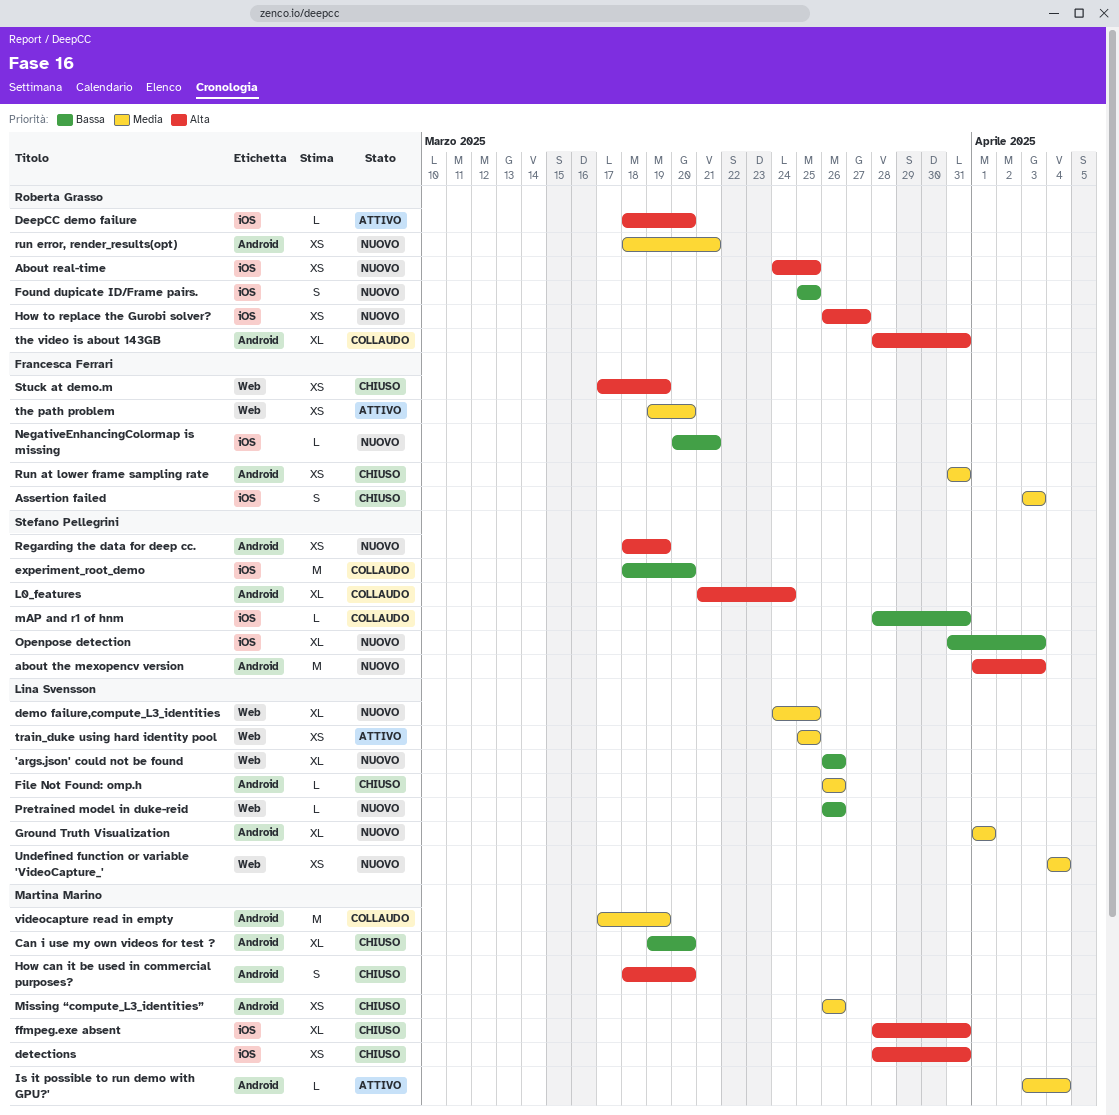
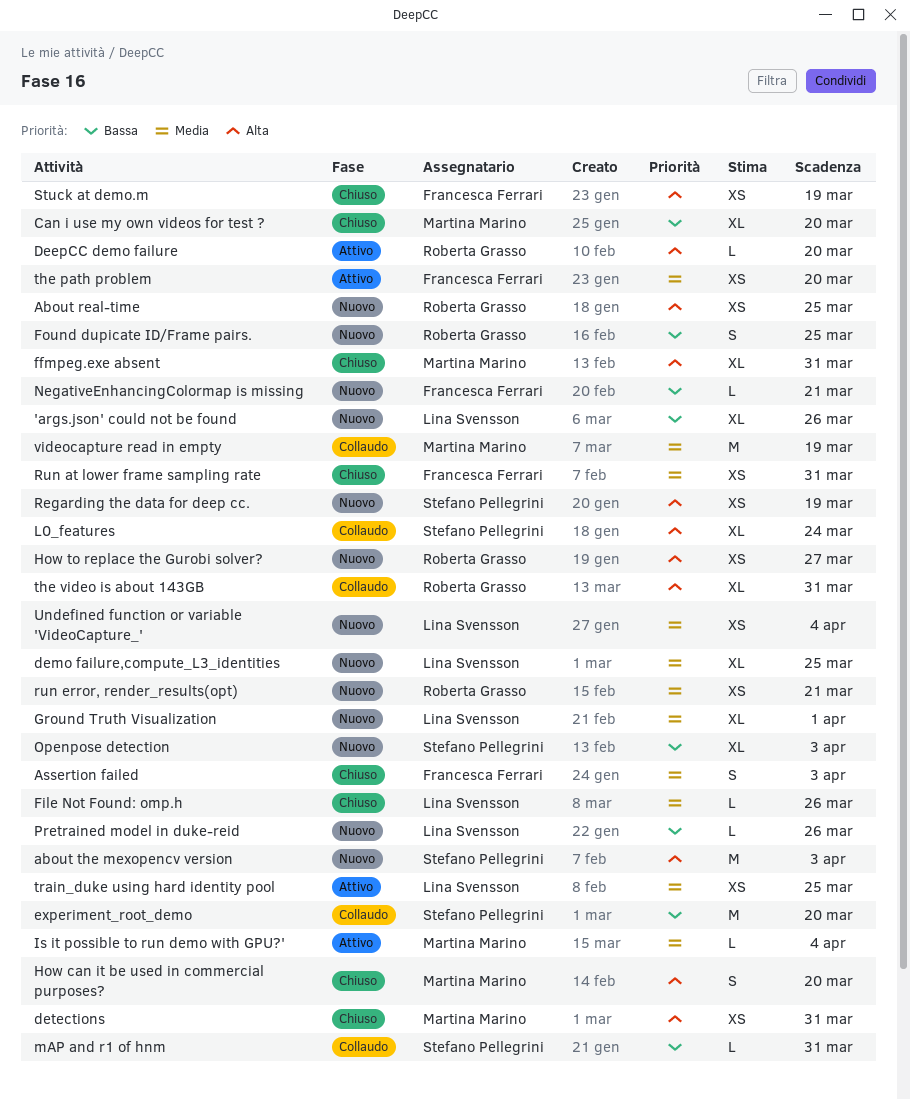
Missing “compute_L3_identities”: present -> none

